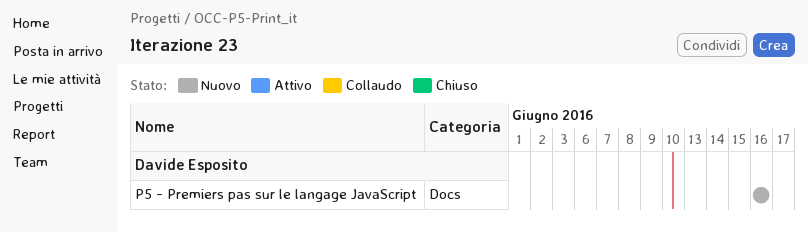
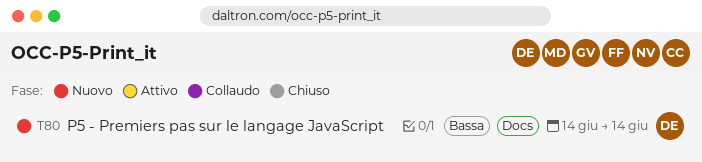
P5 - Premiers pas sur le langage JavaScript, start: Jun 16 -> Jun 14
P5 - Premiers pas sur le langage JavaScript, due: Jun 16 -> Jun 14

